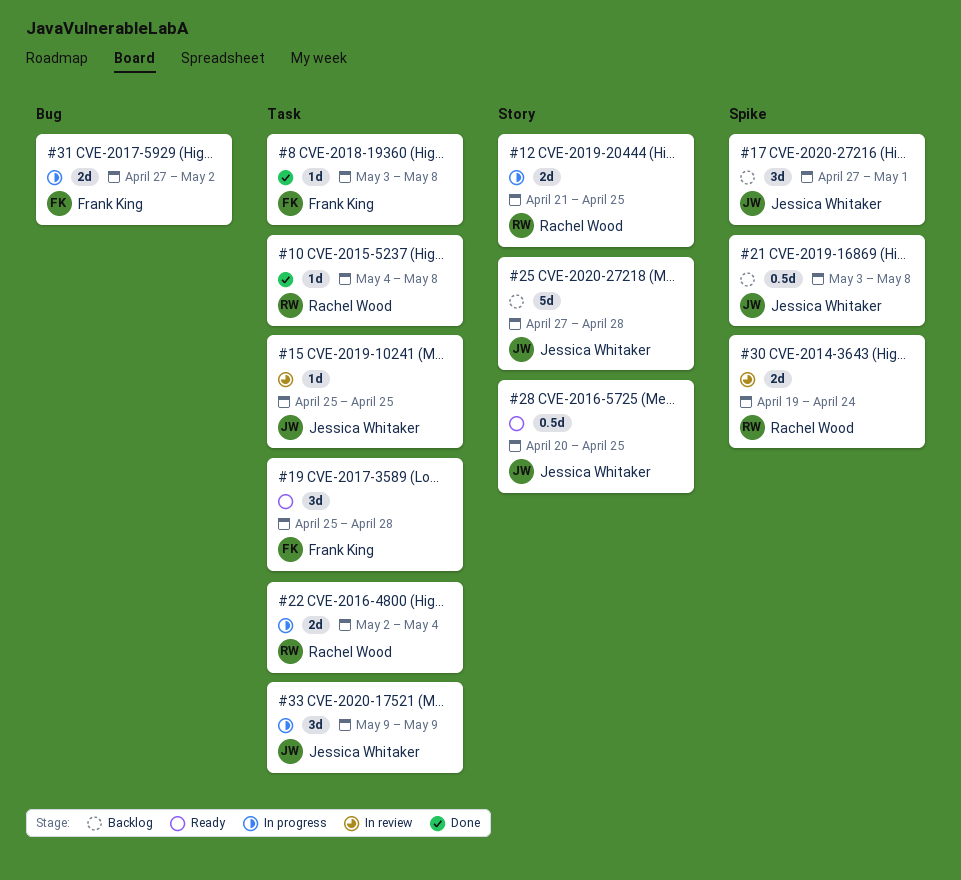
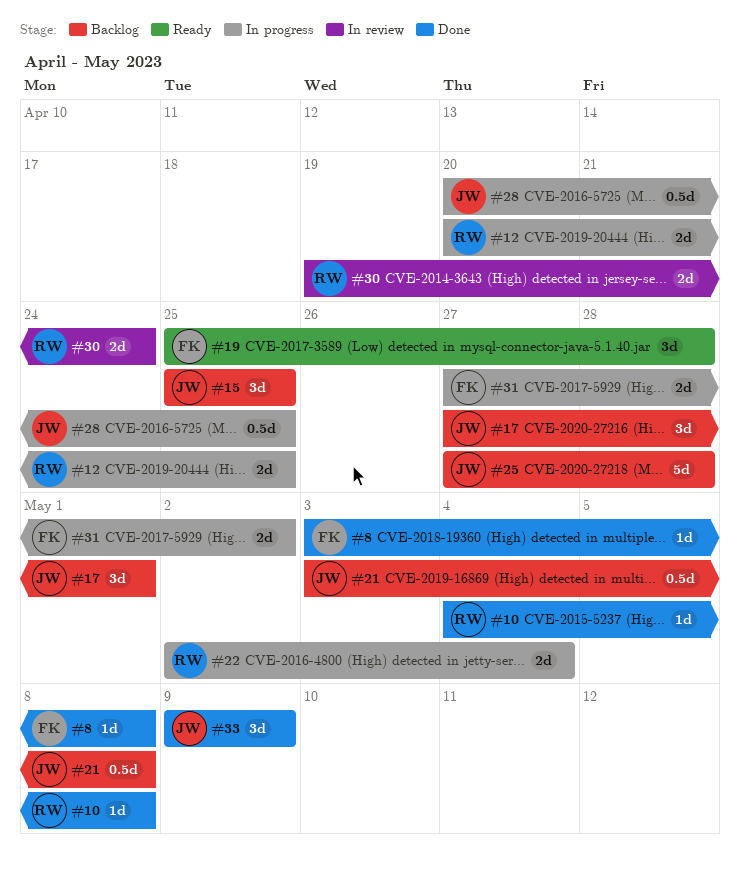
#12, start: Apr 21 -> Apr 20
#15, status: In review -> Backlog
#15, estimate: 1d -> 3d
#28, status: Ready -> In progress
#33, status: In progress -> Done

